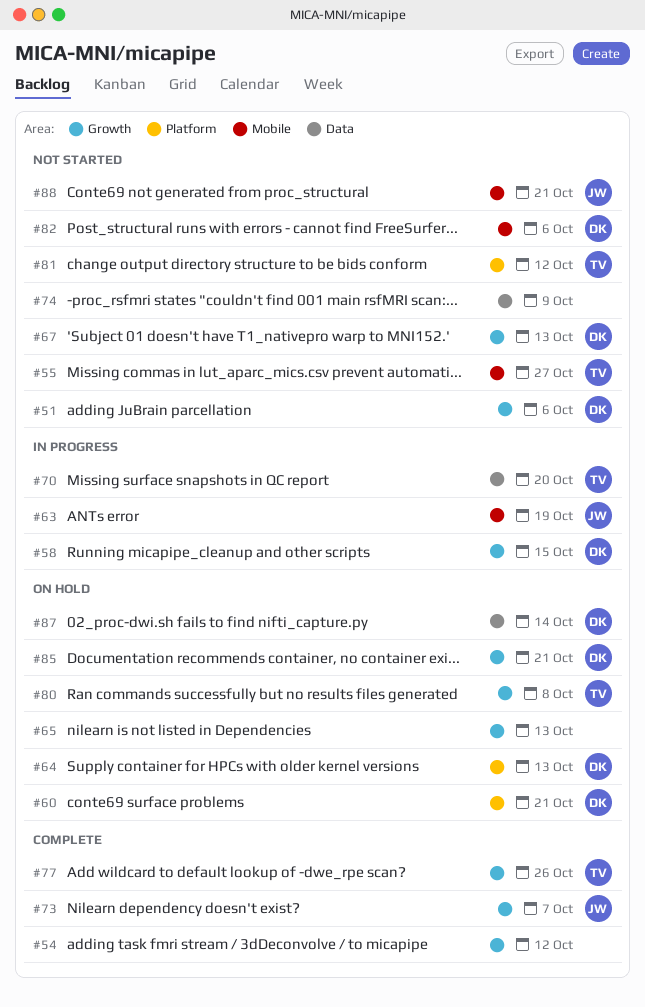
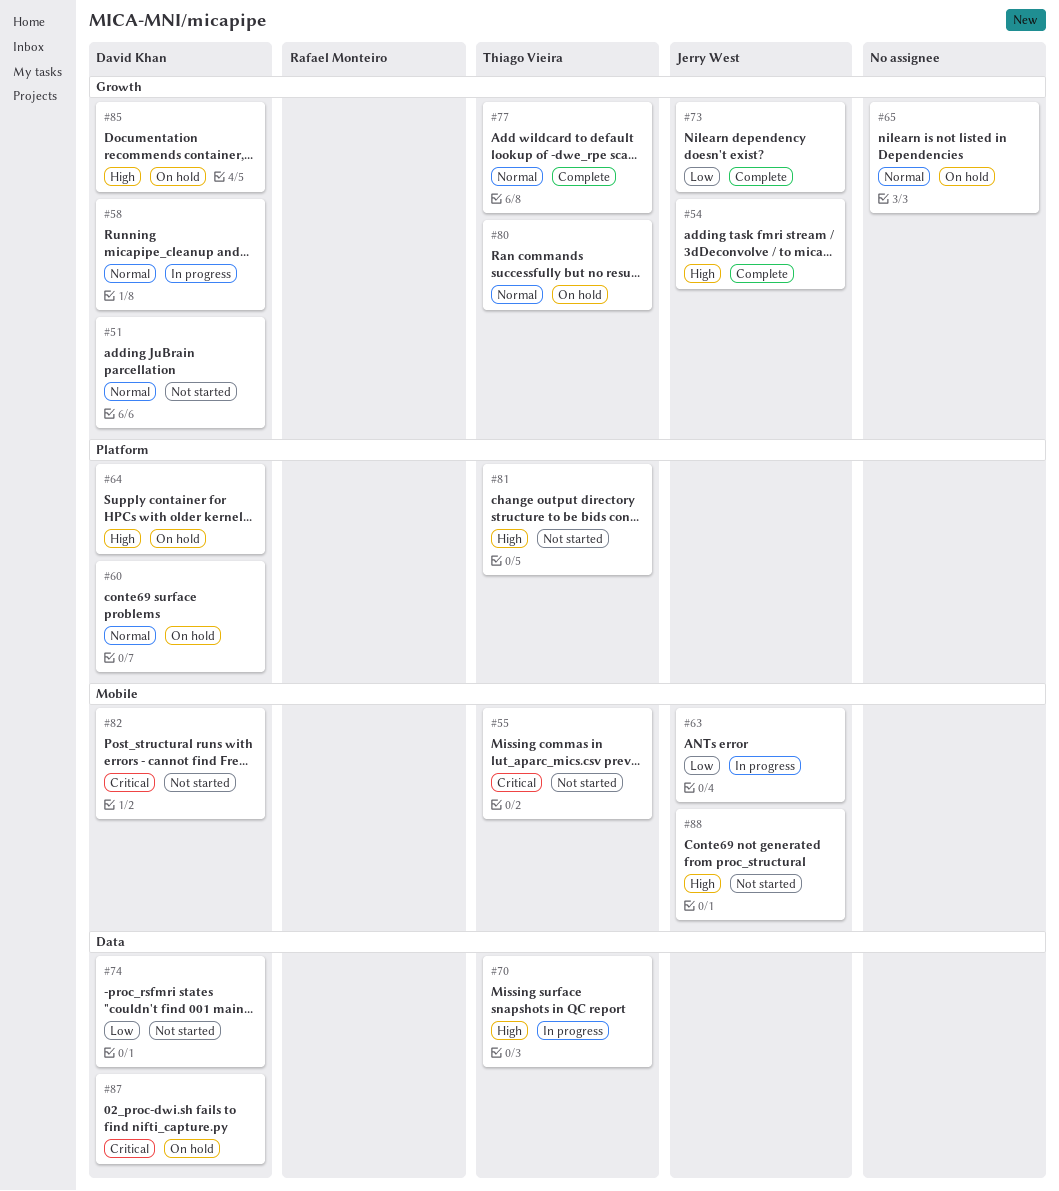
#54, owner: none -> Jerry West
#67: present -> none
#74, owner: none -> David Khan

